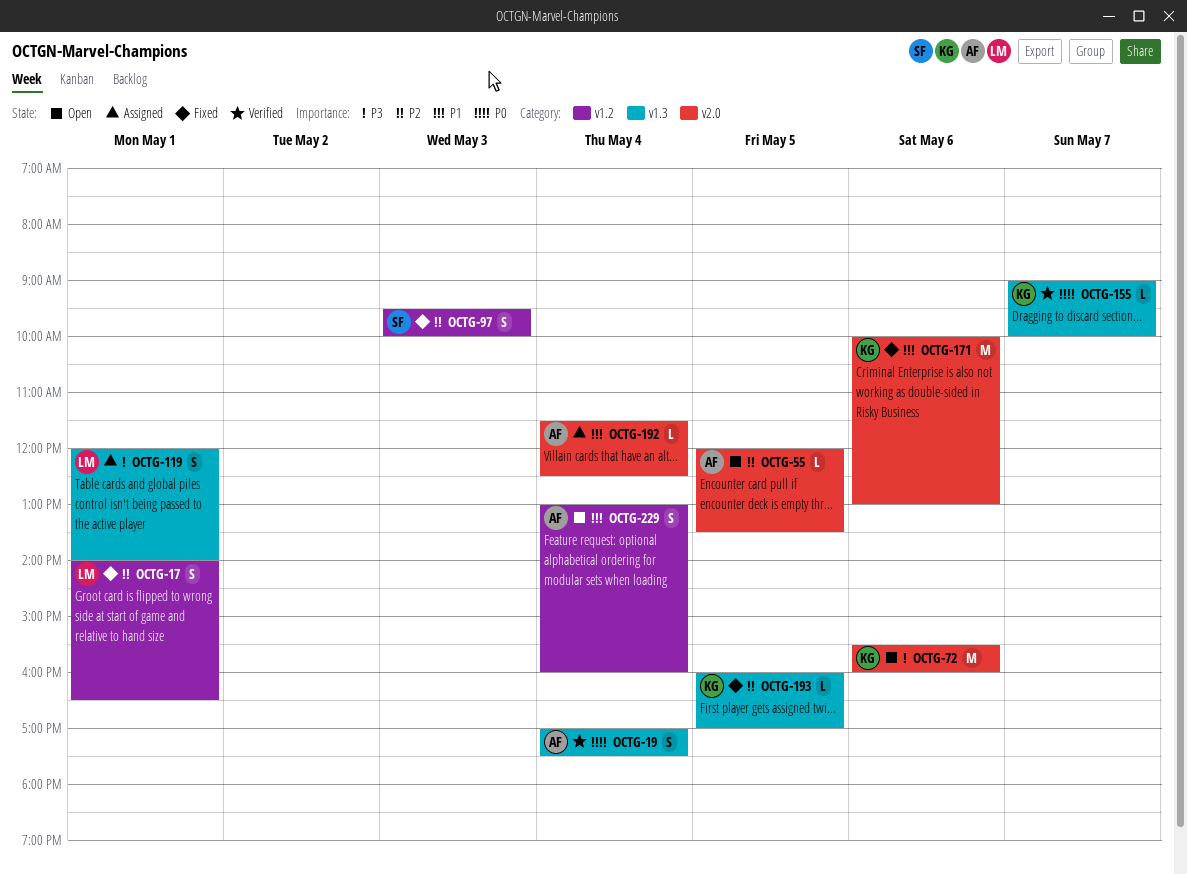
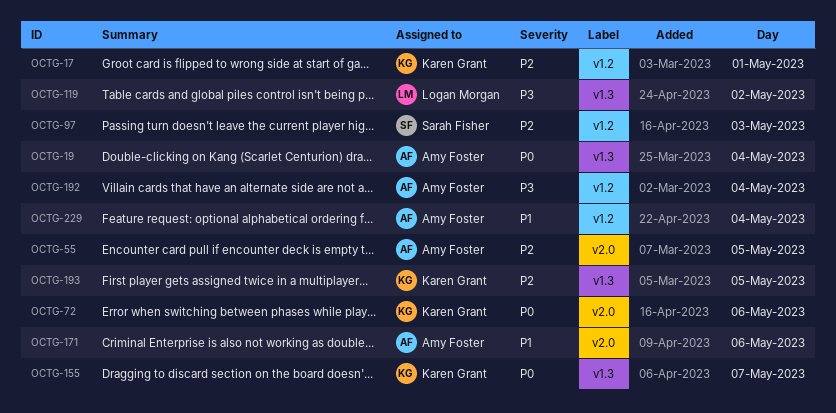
OCTG-17, owner: Logan Morgan -> Karen Grant
OCTG-72, priority: P3 -> P0
OCTG-119, day: May 1 -> May 2
OCTG-171, owner: Karen Grant -> Amy Foster
OCTG-192, priority: P1 -> P3
OCTG-192, label: v2.0 -> v1.2

